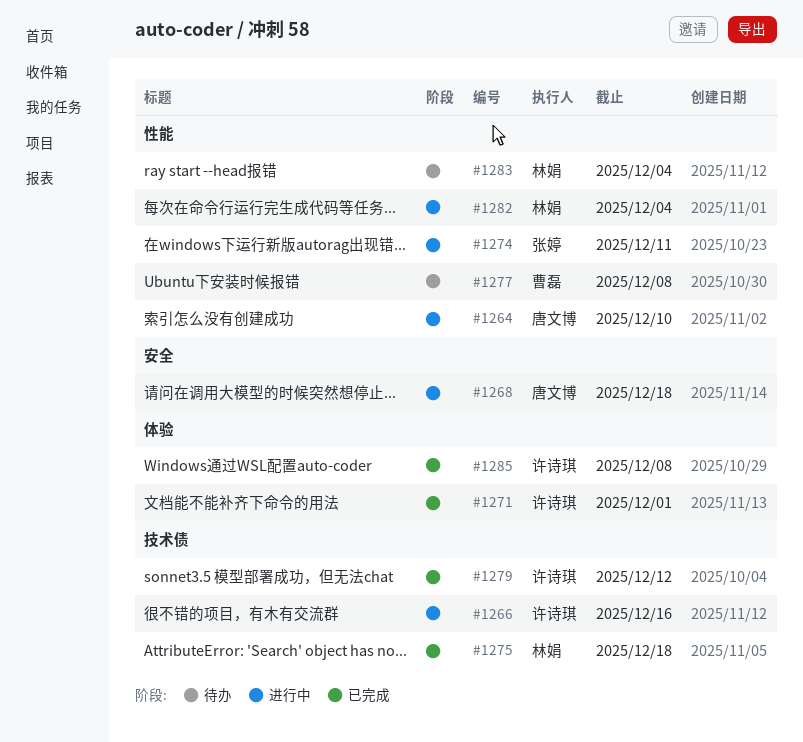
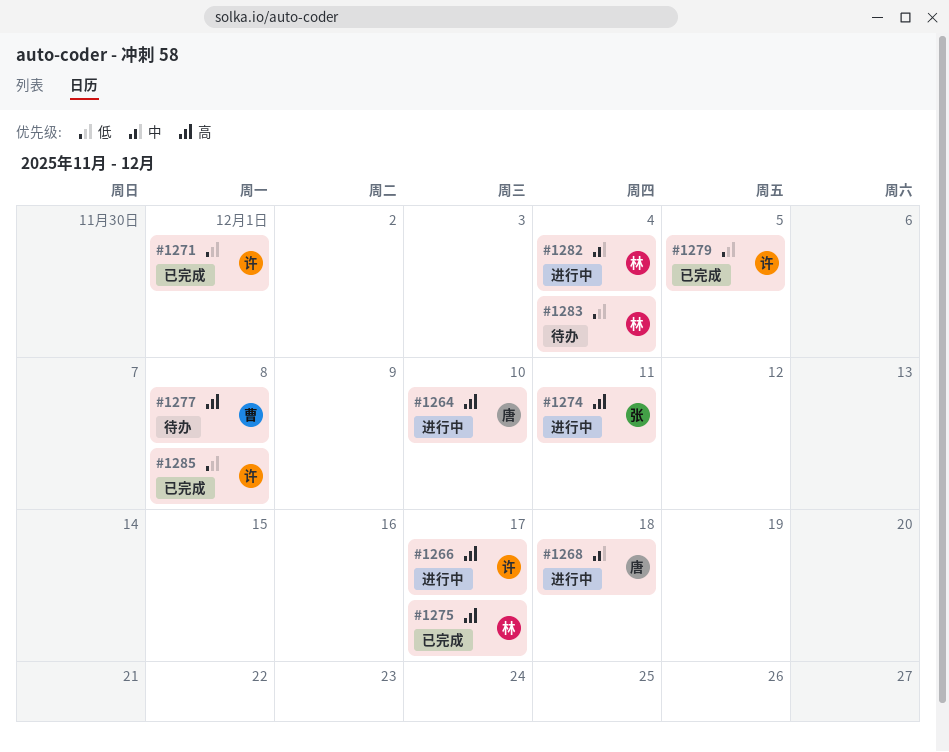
#1266, due: Dec 16 -> Dec 17
#1275, due: Dec 18 -> Dec 17
#1279, due: Dec 12 -> Dec 5

